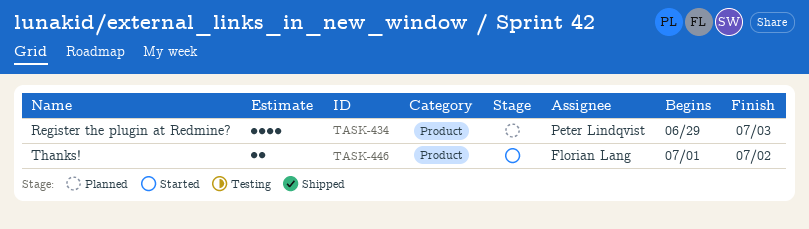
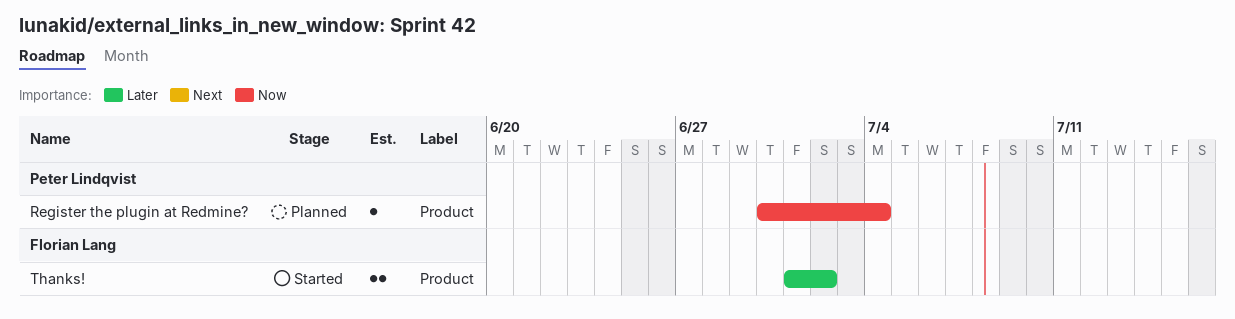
Register the plugin at Redmine?, estimate: 4 -> 1
Register the plugin at Redmine?, start: Jun 29 -> Jun 30
Register the plugin at Redmine?, due: Jul 3 -> Jul 4

